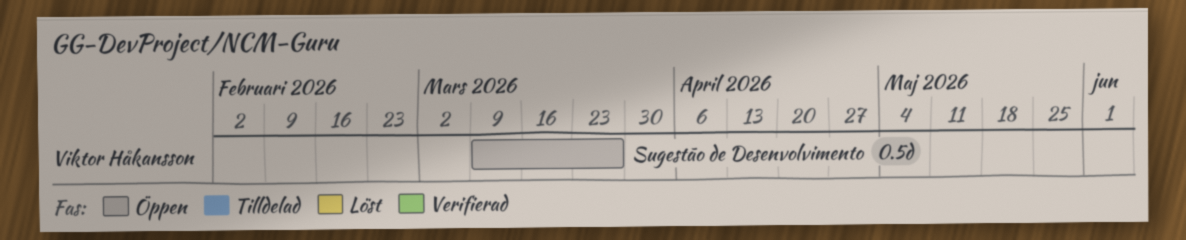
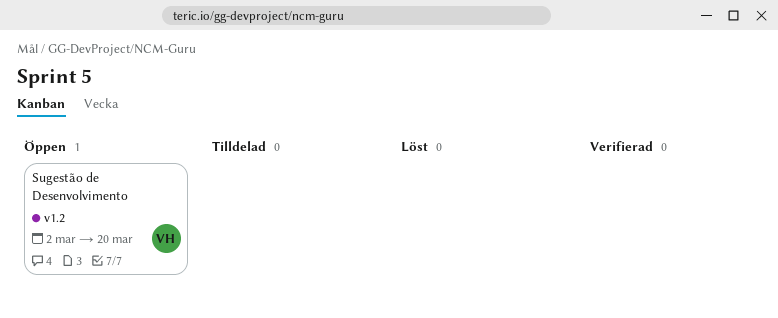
Sugestão de Desenvolvimento, start: Mar 9 -> Mar 2
Sugestão de Desenvolvimento, due: Mar 27 -> Mar 20

